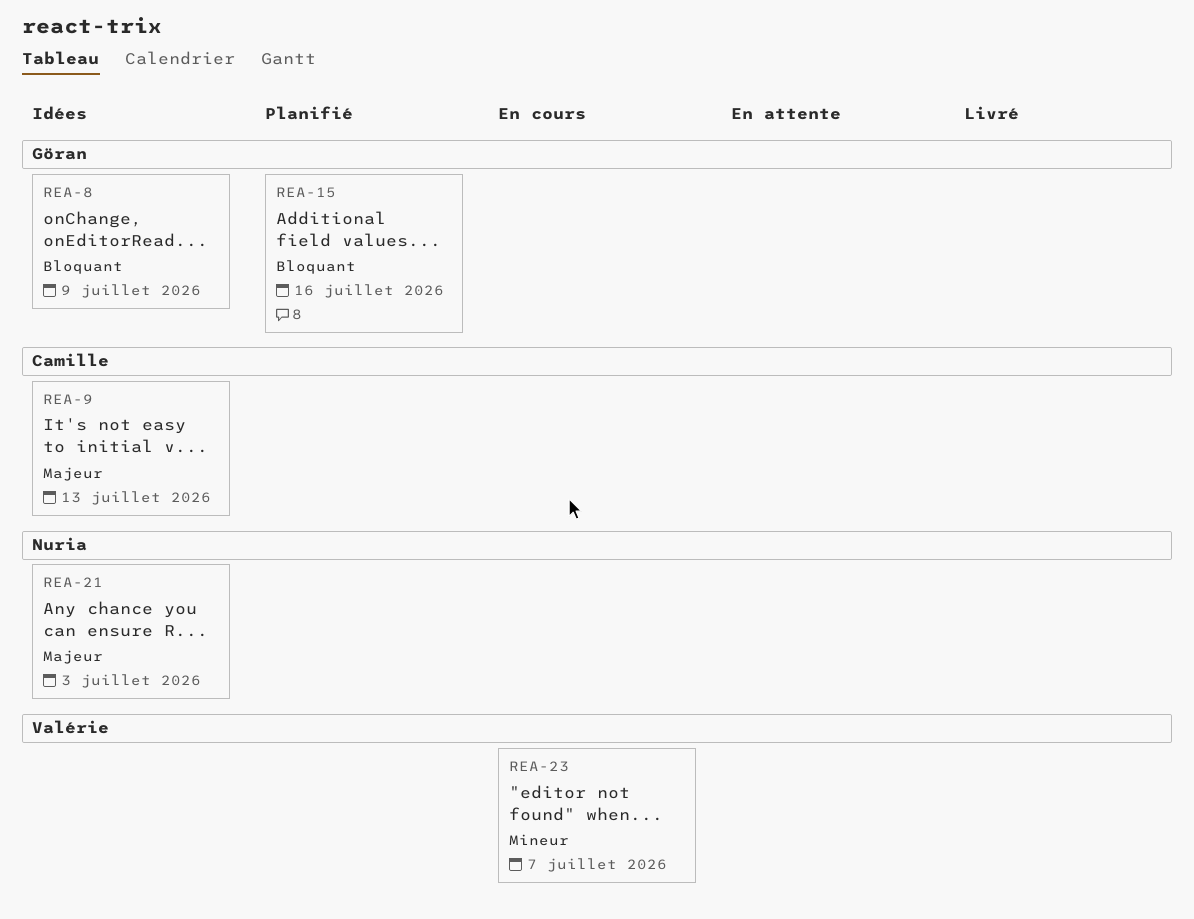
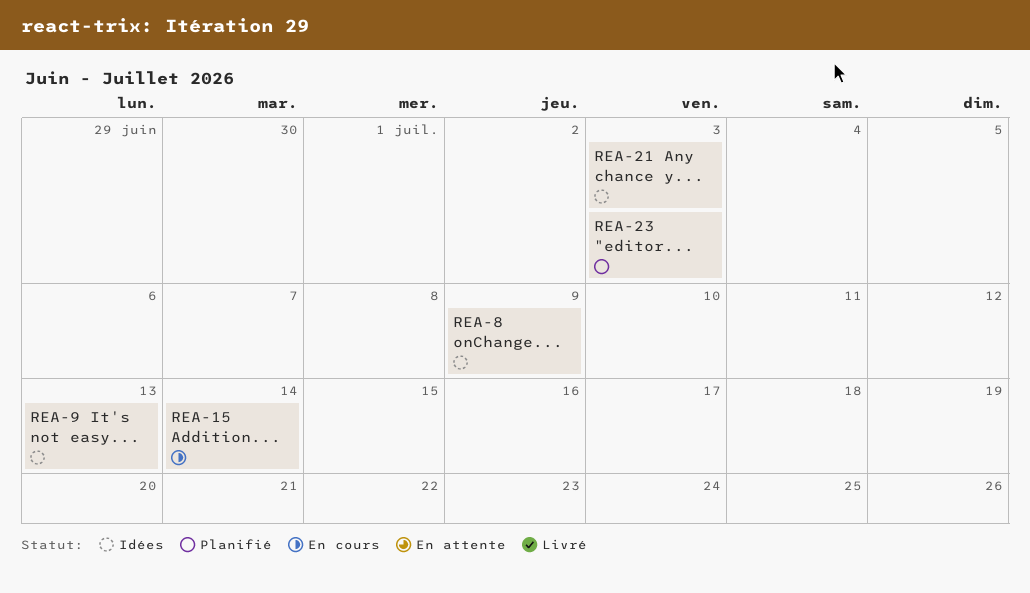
REA-15, status: Planifié -> En cours
REA-15, due: Jul 16 -> Jul 14
REA-23, status: En cours -> Planifié
REA-23, due: Jul 7 -> Jul 3

